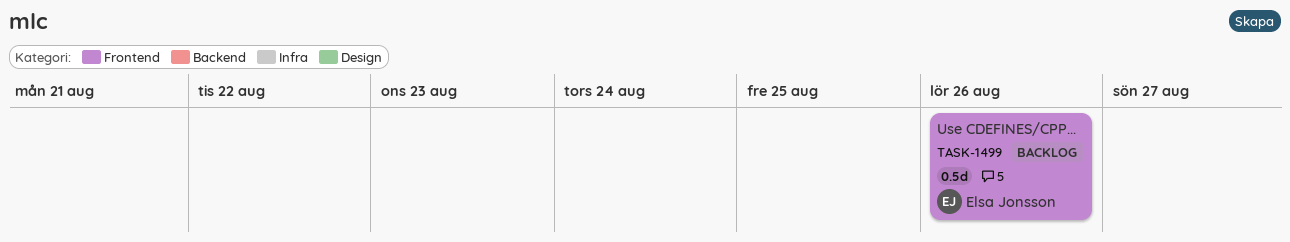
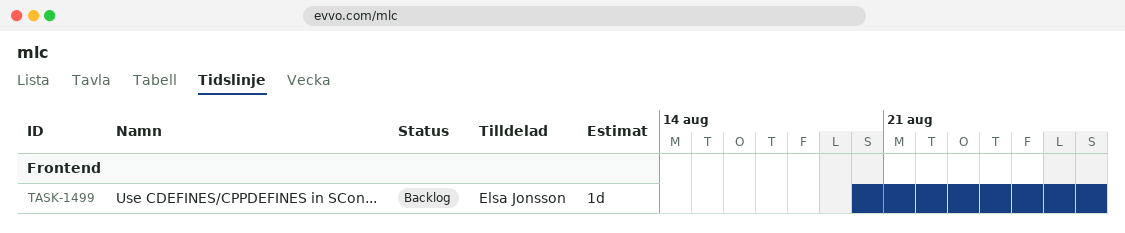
TASK-1499, estimate: 0.5d -> 1d
TASK-1499, due: Aug 26 -> Aug 27

